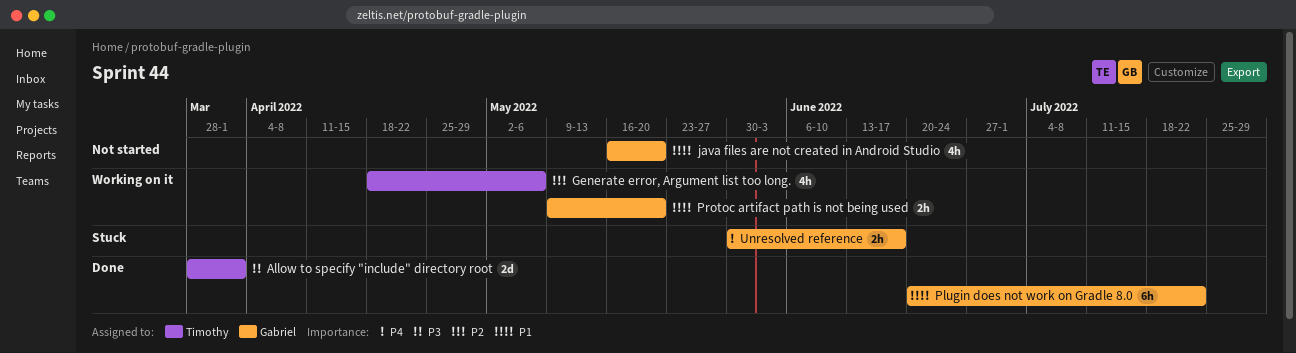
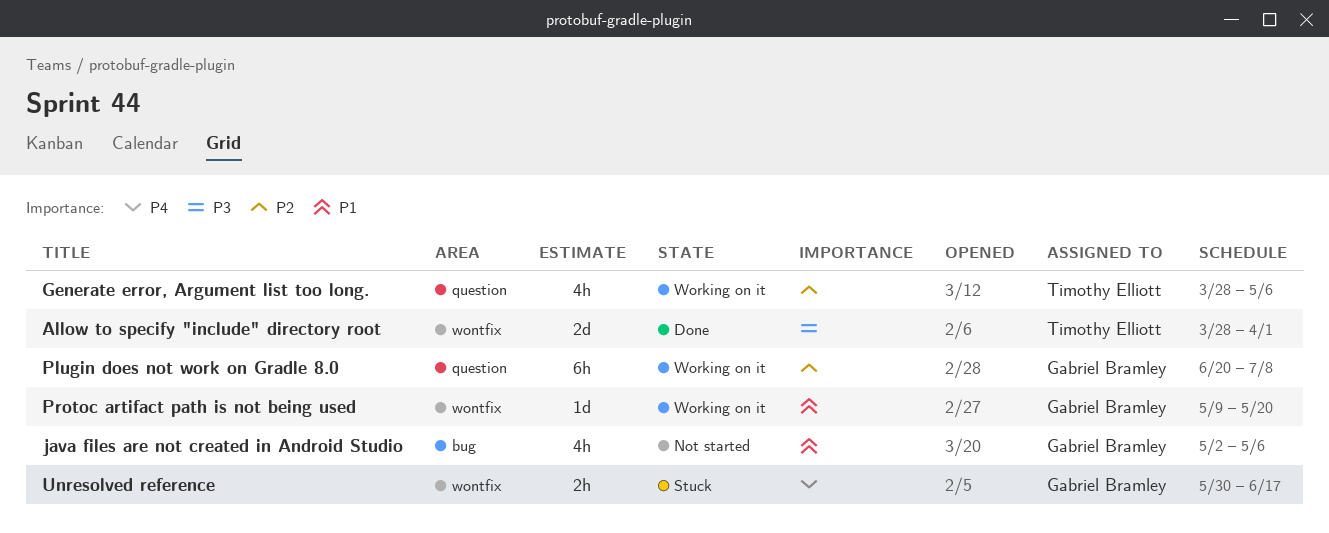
Generate error, Argument list too long., start: Apr 18 -> Mar 28
java files are not created in Android Studio, start: May 16 -> May 2
java files are not created in Android Studio, due: May 20 -> May 6
Plugin does not work on Gradle 8.0, status: Done -> Working on it
Plugin does not work on Gradle 8.0, priority: P1 -> P2
Plugin does not work on Gradle 8.0, due: Jul 22 -> Jul 8
Protoc artifact path is not being used, estimate: 2h -> 1d

